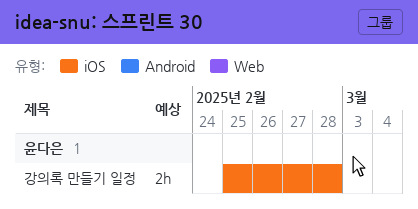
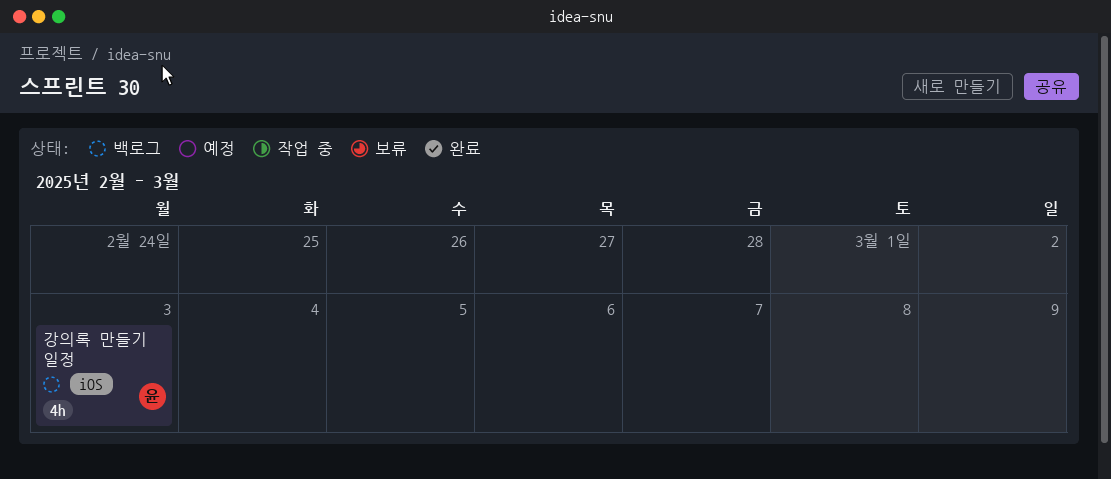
강의록 만들기 일정, estimate: 2h -> 4h
강의록 만들기 일정, due: Feb 28 -> Mar 3

